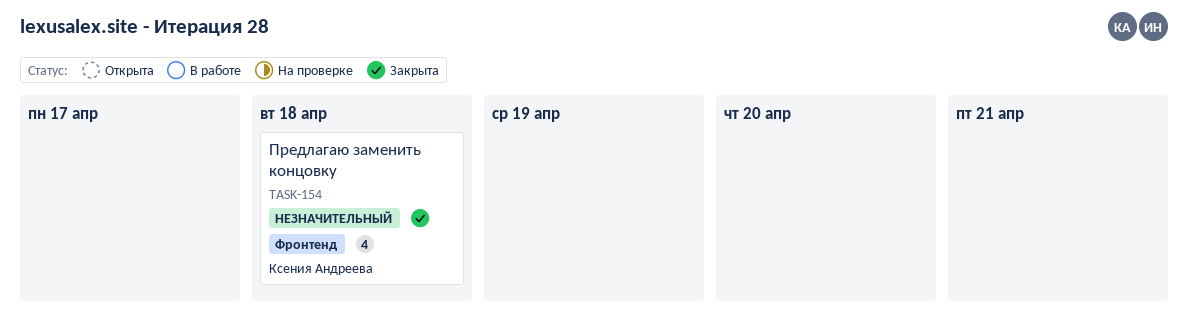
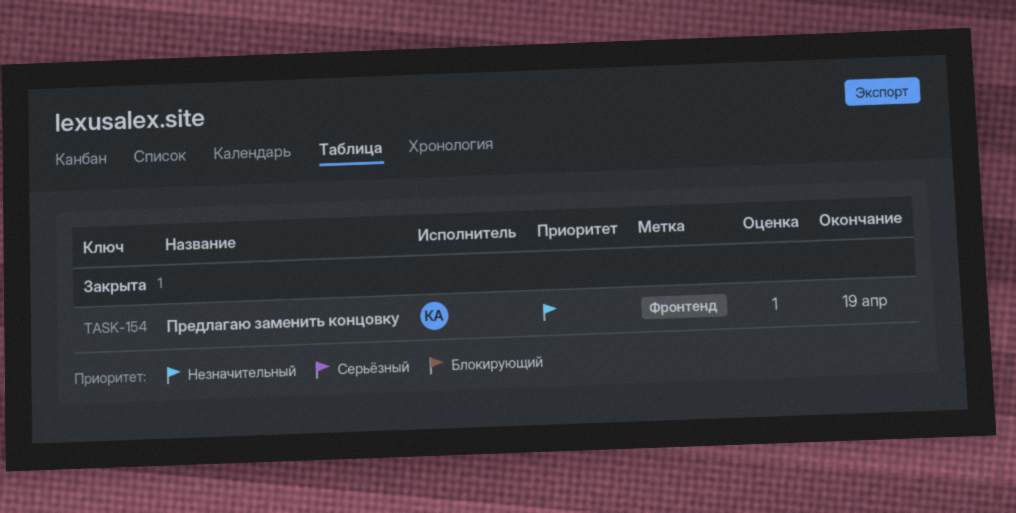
TASK-154, estimate: 4 -> 1
TASK-154, due: Apr 18 -> Apr 19

